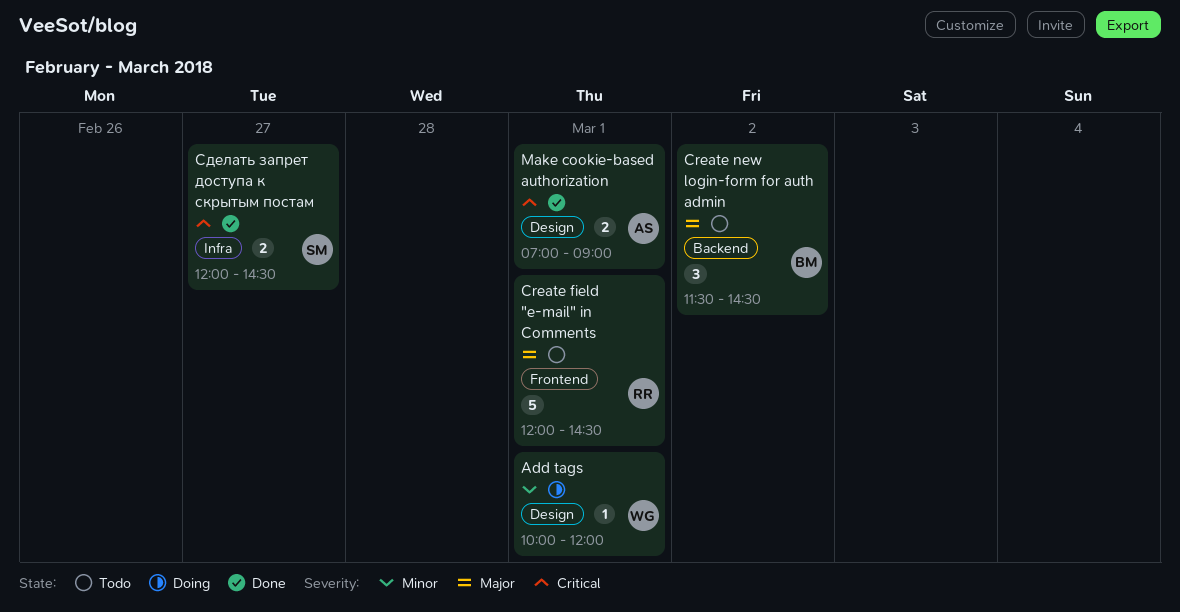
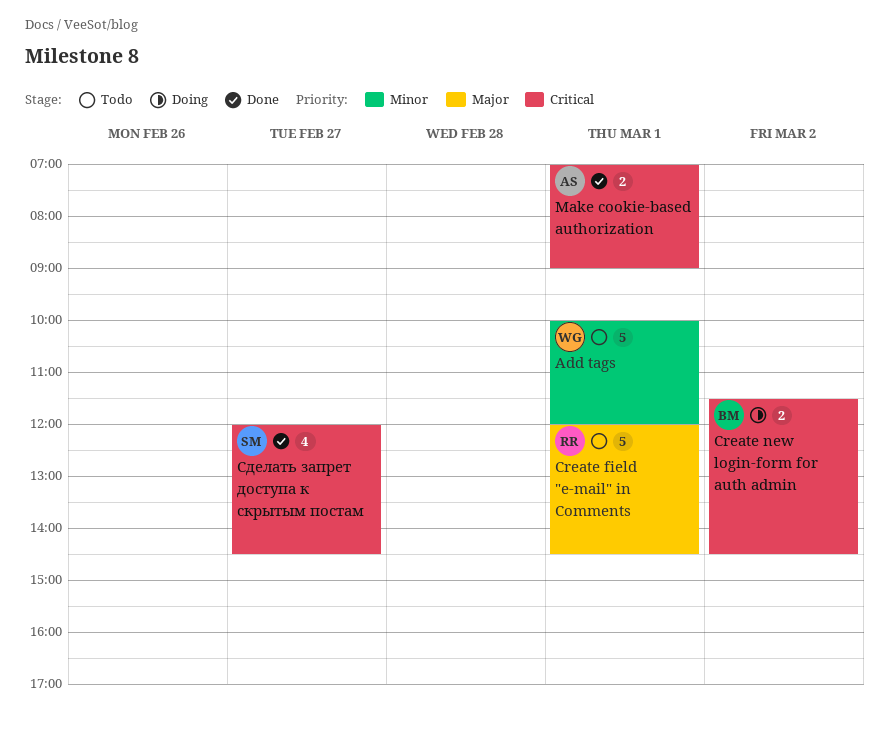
Add tags, status: Doing -> Todo
Add tags, estimate: 1 -> 5
Create new login-form for auth admin, status: Todo -> Doing
Create new login-form for auth admin, priority: Major -> Critical
Create new login-form for auth admin, estimate: 3 -> 2
Сделать запрет доступа к скрытым постам, estimate: 2 -> 4

